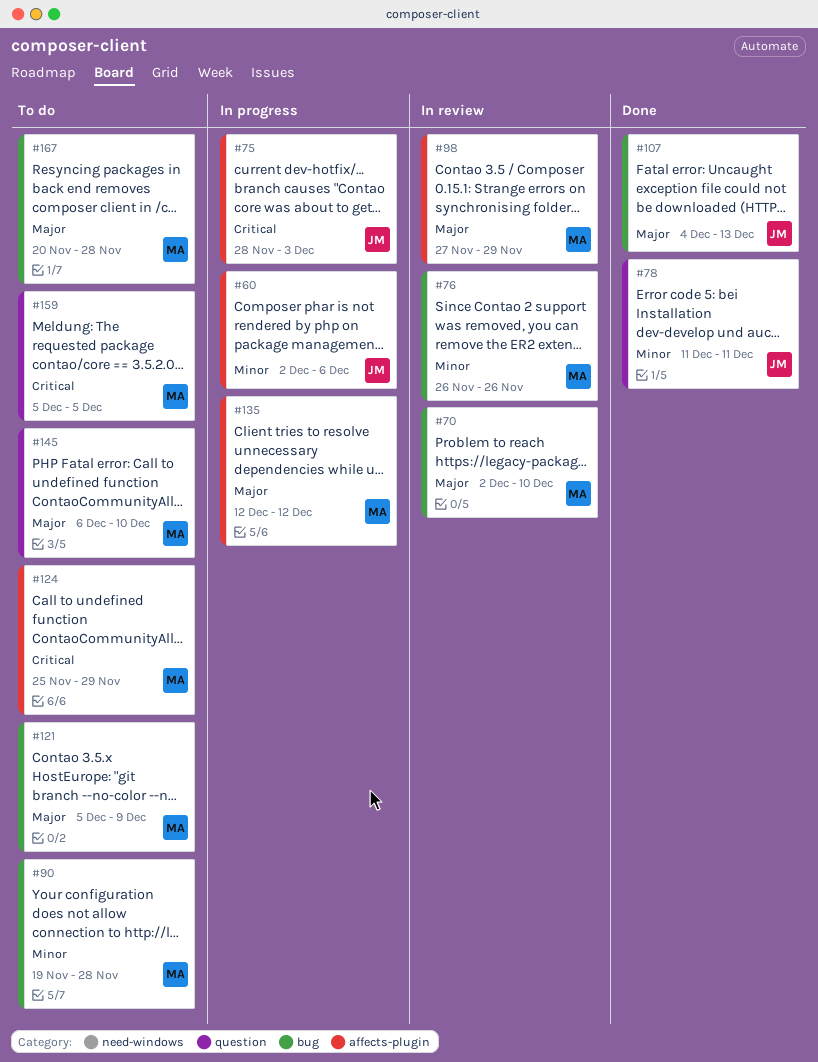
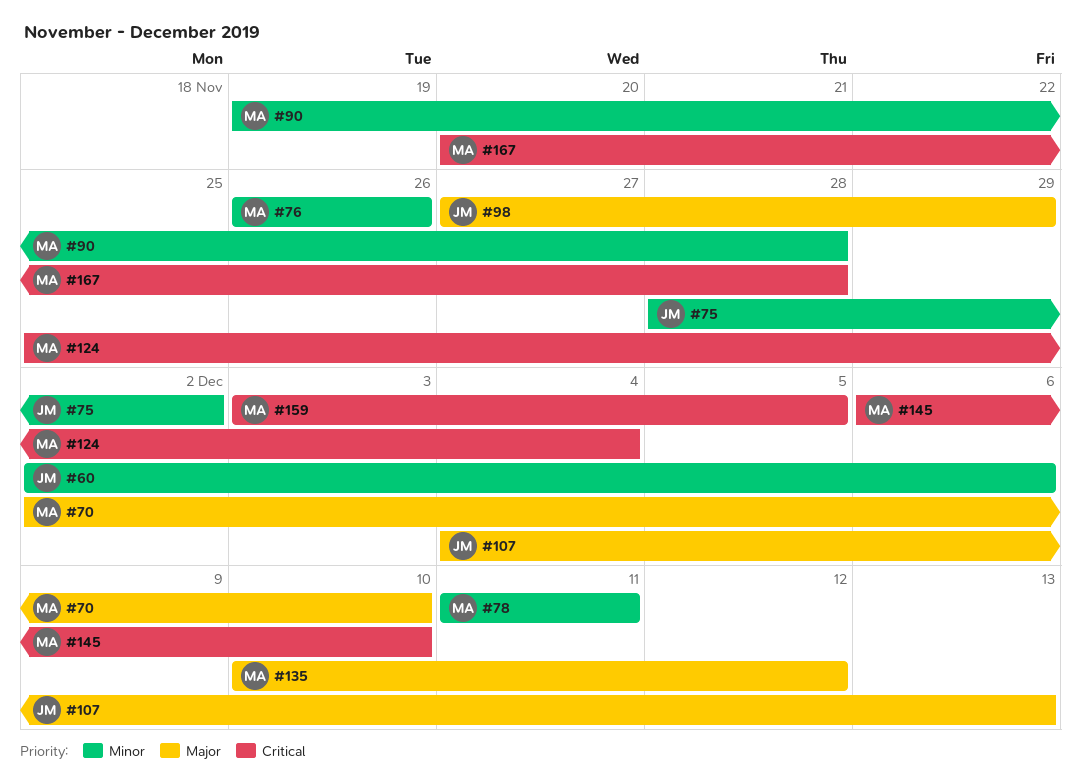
#75, priority: Critical -> Minor
#75, due: Dec 3 -> Dec 2
#78, owner: JM -> MA
#98, owner: MA -> JM
#121: present -> none
#124, due: Nov 29 -> Dec 4
#135, start: Dec 12 -> Dec 10
#145, priority: Major -> Critical
#159, start: Dec 5 -> Dec 3
#167, priority: Major -> Critical

